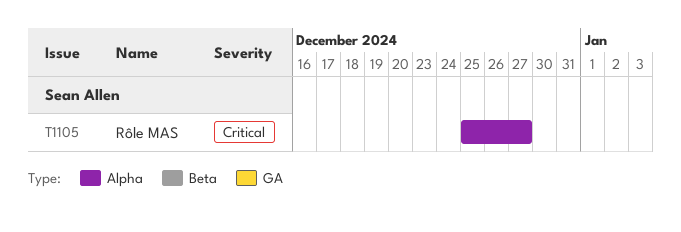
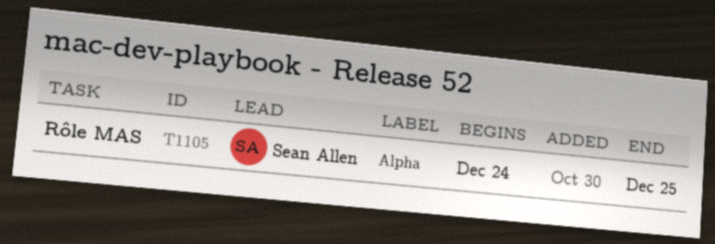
T1105, start: Dec 25 -> Dec 24
T1105, due: Dec 27 -> Dec 25

